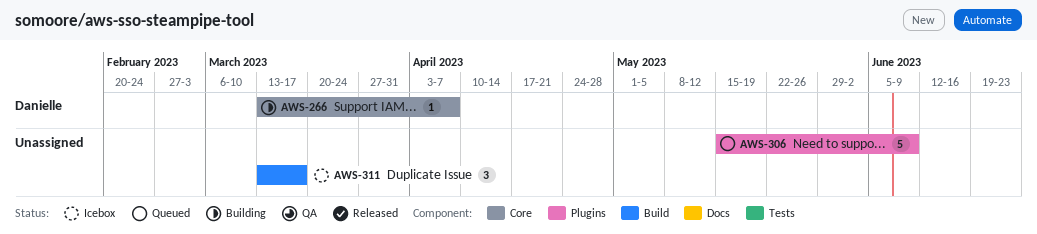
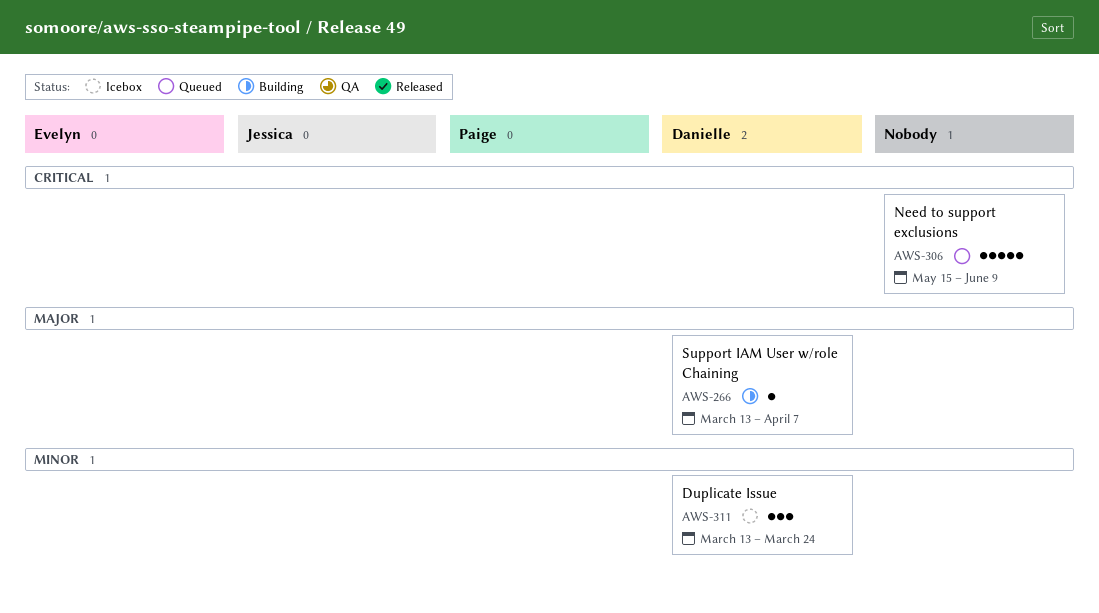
AWS-311, owner: none -> Danielle
AWS-311, due: Mar 17 -> Mar 24

